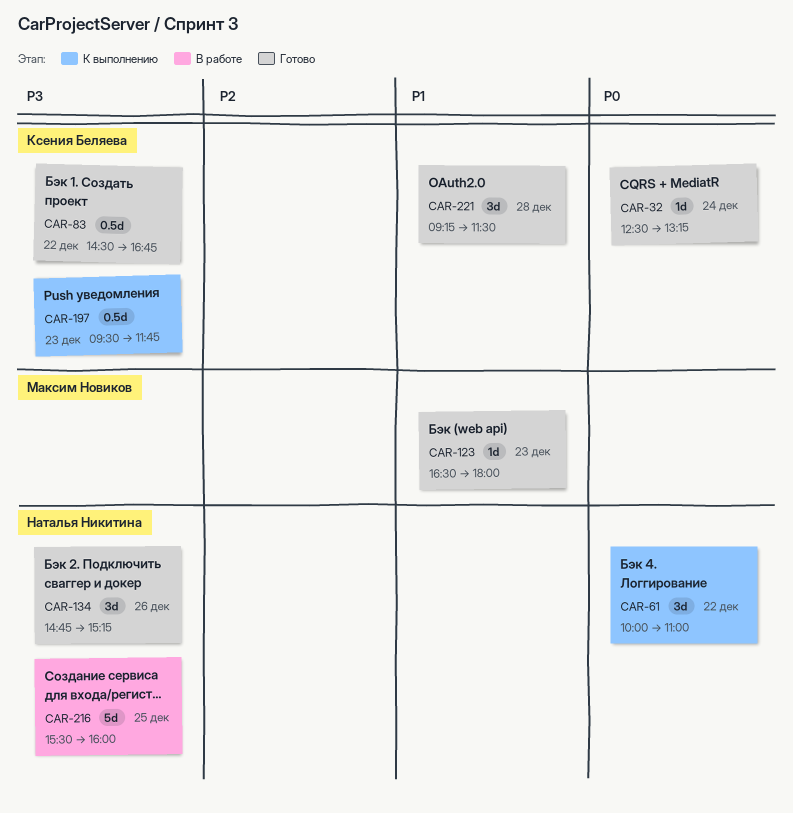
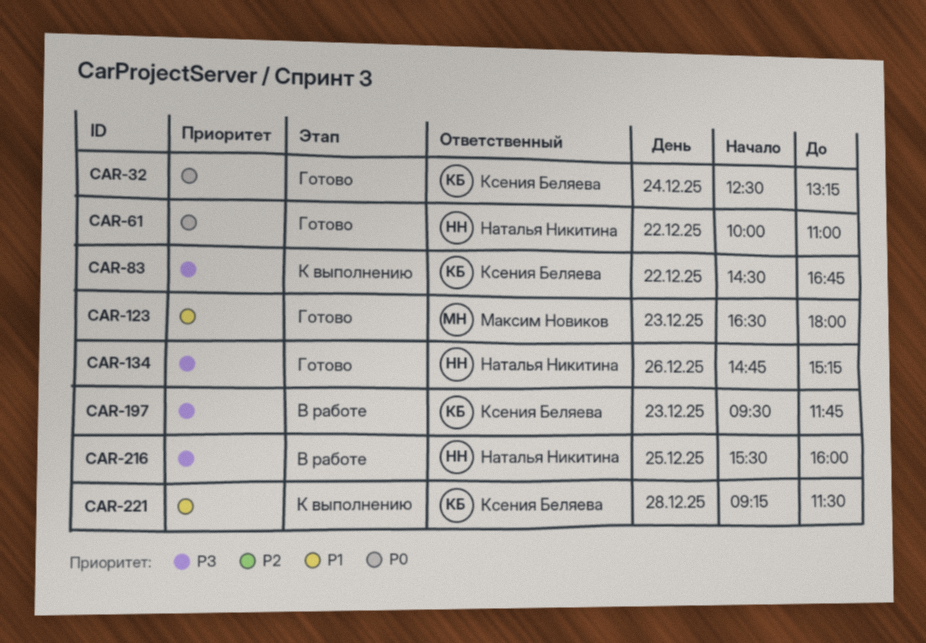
CAR-61, status: К выполнению -> Готово
CAR-83, status: Готово -> К выполнению
CAR-197, status: К выполнению -> В работе
CAR-221, status: Готово -> К выполнению

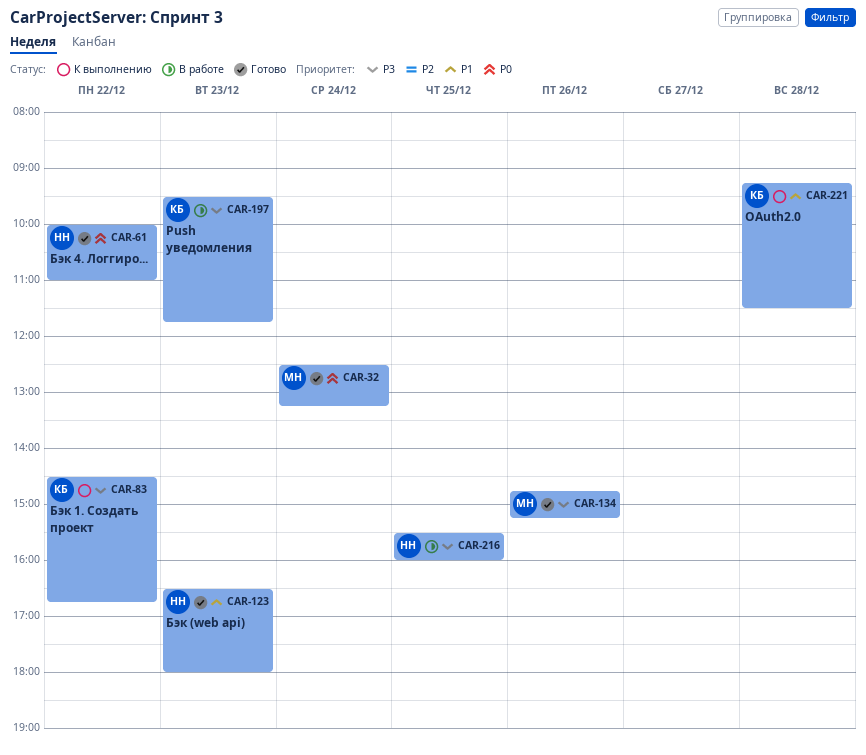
CAR-32, owner: Ксения Беляева -> Максим Новиков
CAR-123, owner: Максим Новиков -> Наталья Никитина
CAR-134, owner: Наталья Никитина -> Максим Новиков

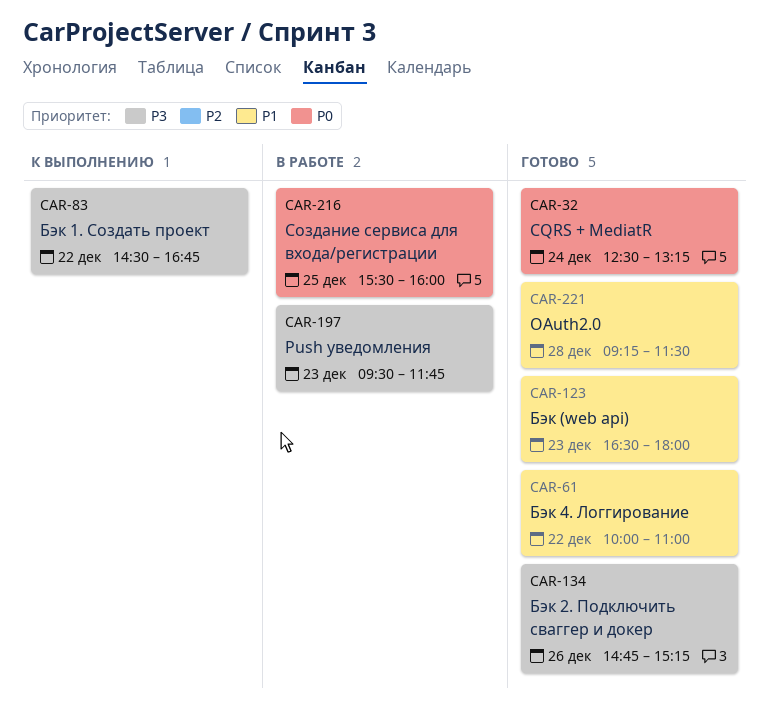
CAR-61, priority: P0 -> P1
CAR-216, priority: P3 -> P0
CAR-221, status: К выполнению -> Готово

